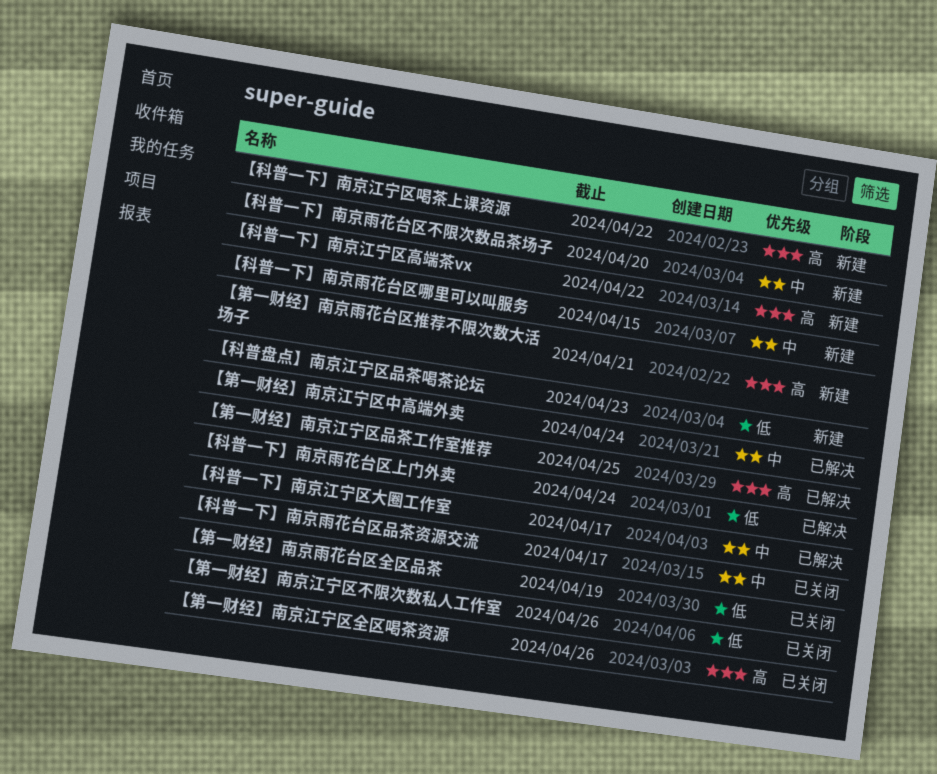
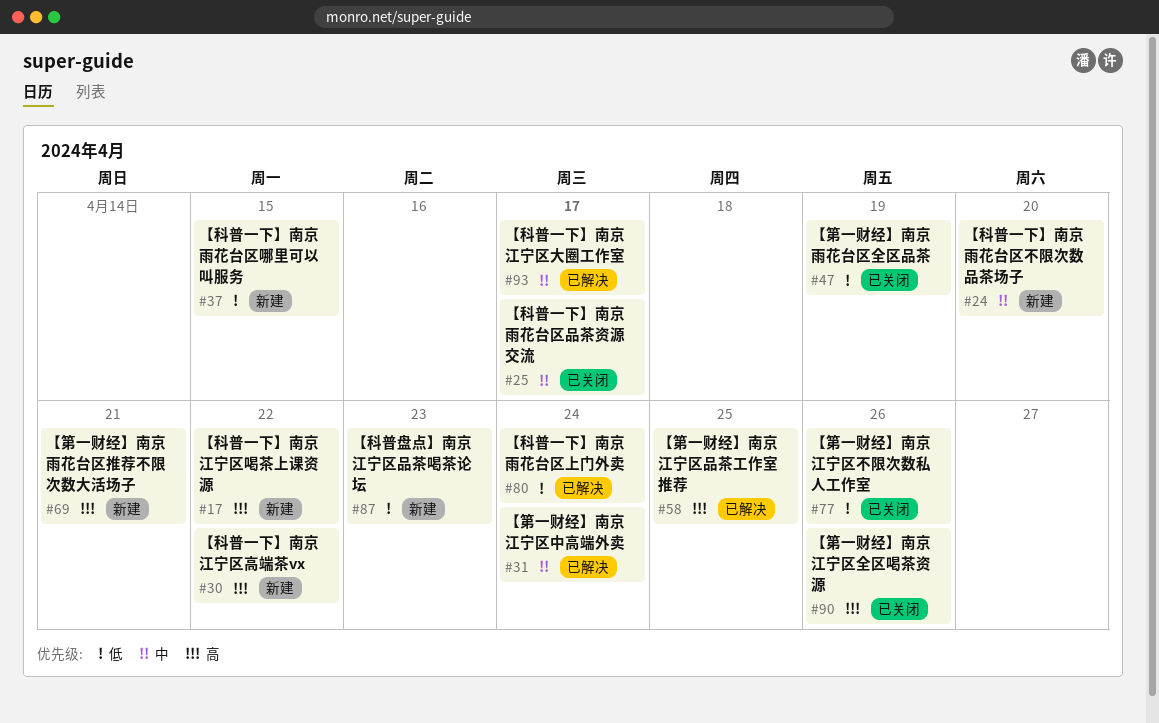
【科普一下】南京雨花台区哪里可以叫服务, priority: 中 -> 低

